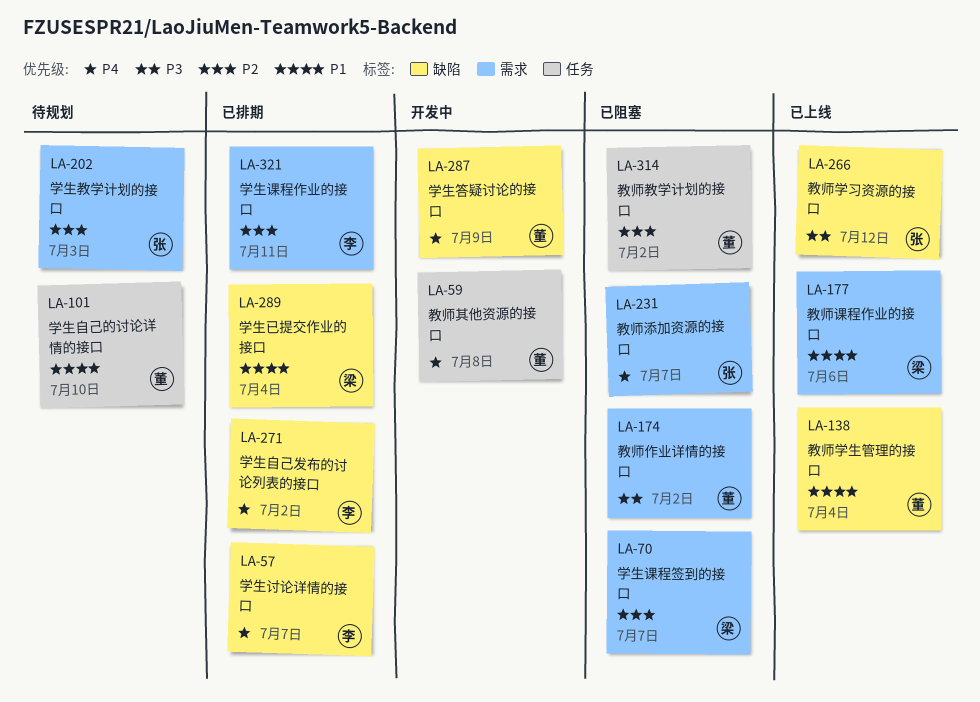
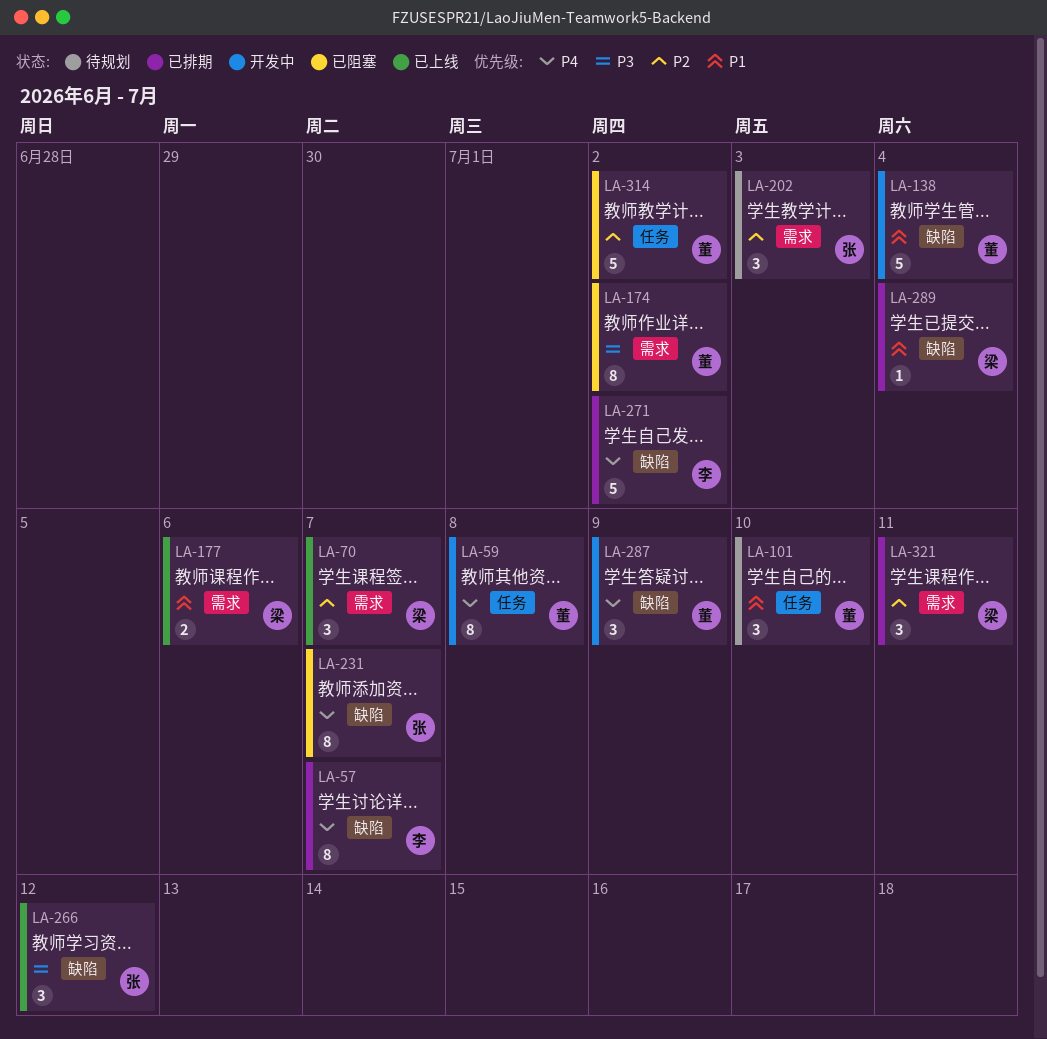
LA-70, status: 已阻塞 -> 已上线
LA-138, status: 已上线 -> 开发中
LA-231, label: 需求 -> 缺陷
LA-321, owner: 李 -> 梁

